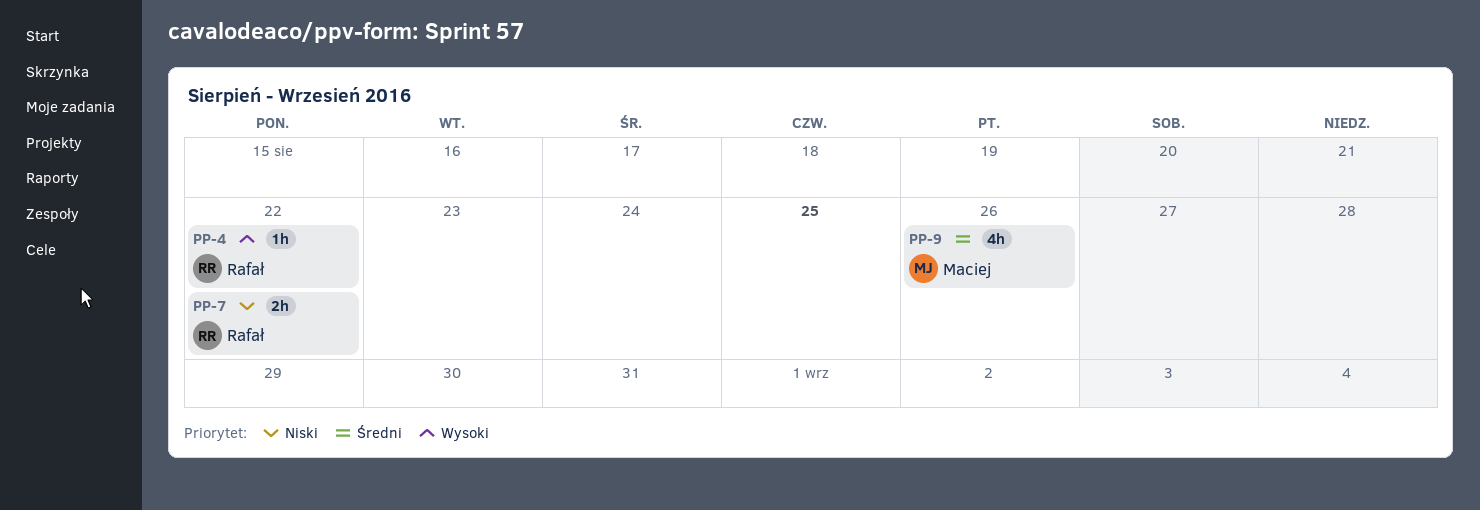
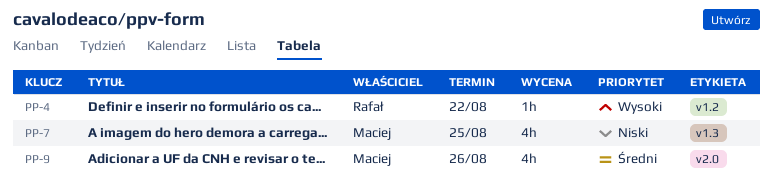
PP-7, owner: Rafał -> Maciej
PP-7, estimate: 2h -> 4h
PP-7, due: Aug 22 -> Aug 25

